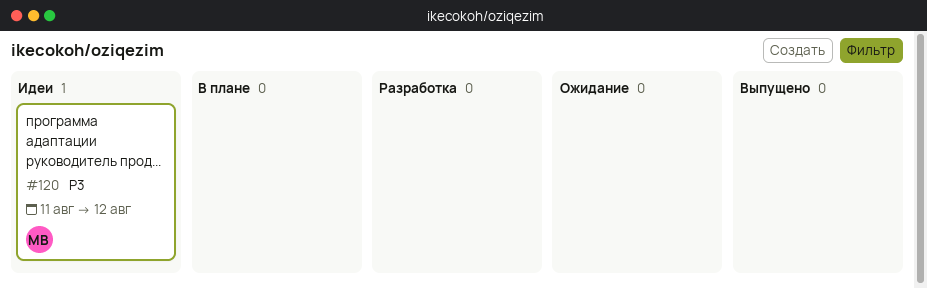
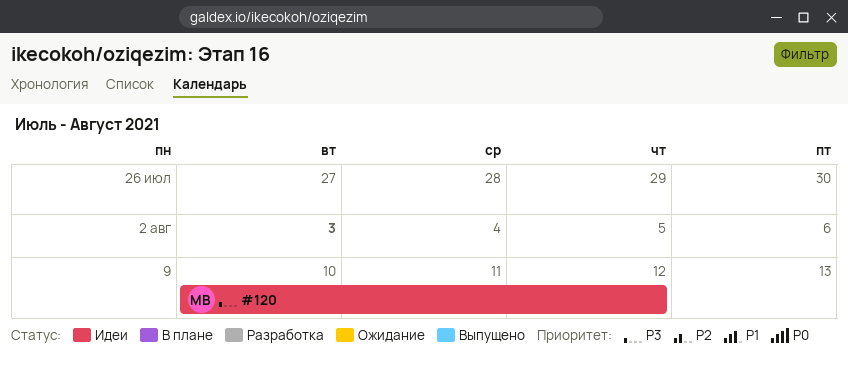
#120, start: Aug 11 -> Aug 10

